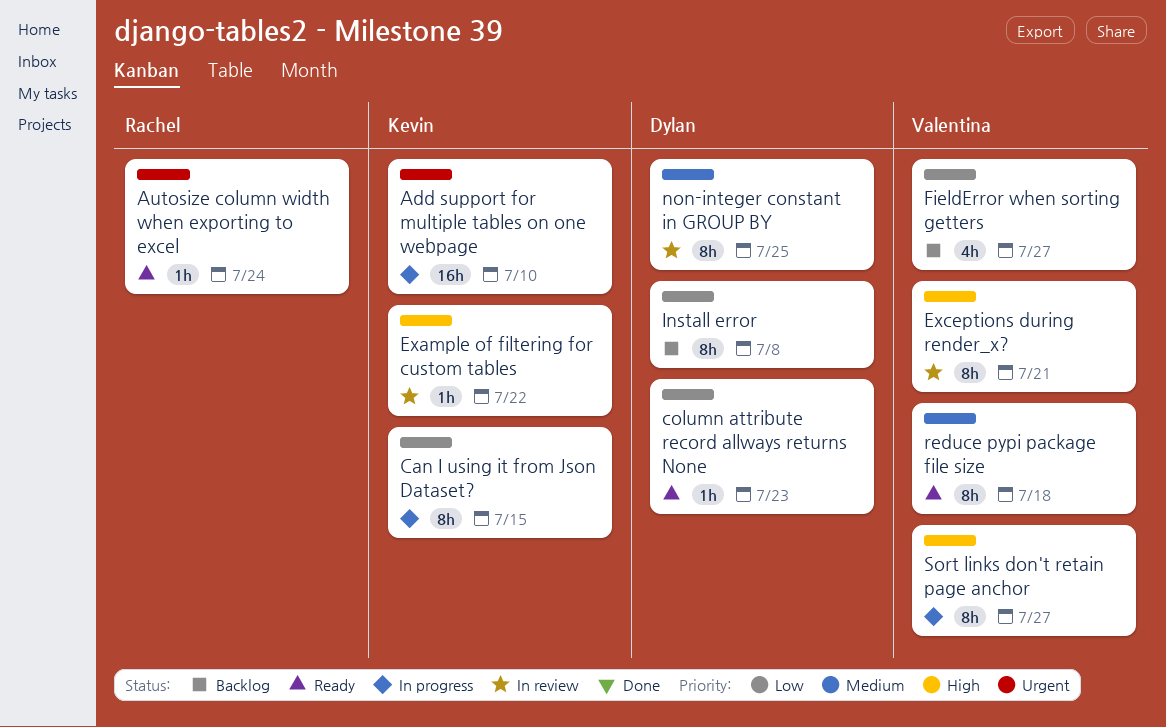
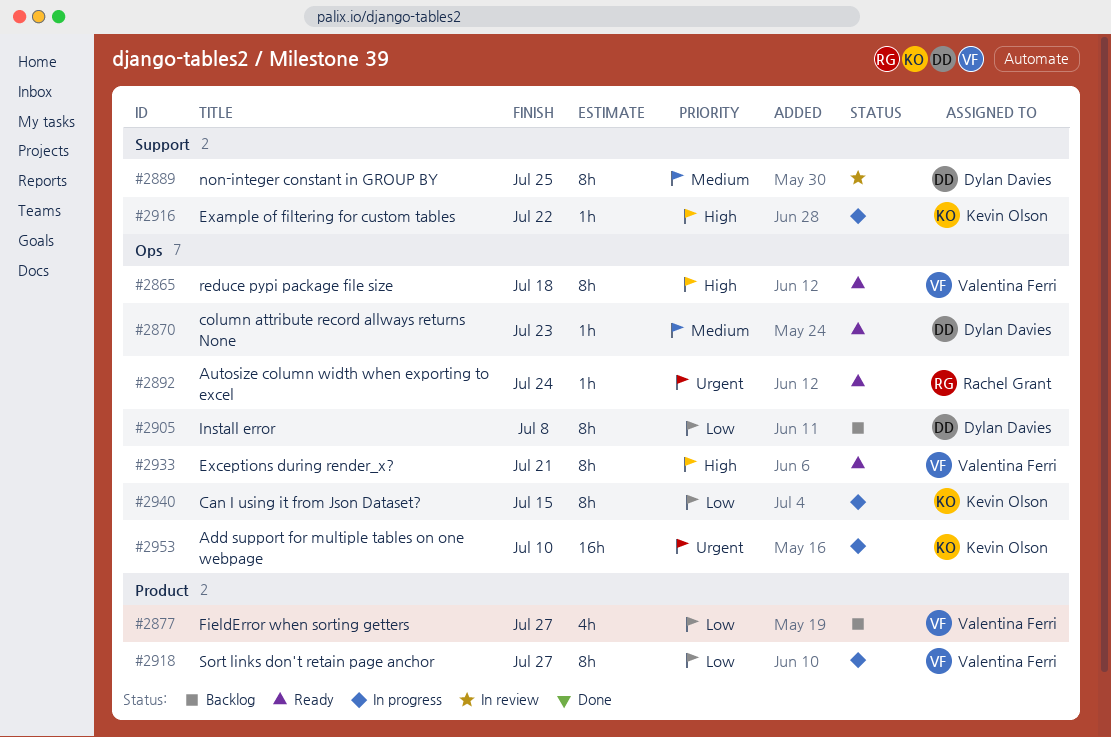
column attribute record allways returns None, priority: Low -> Medium
Example of filtering for custom tables, status: In review -> In progress
Exceptions during render_x?, status: In review -> Ready
reduce pypi package file size, priority: Medium -> High
Sort links don't retain page anchor, priority: High -> Low

